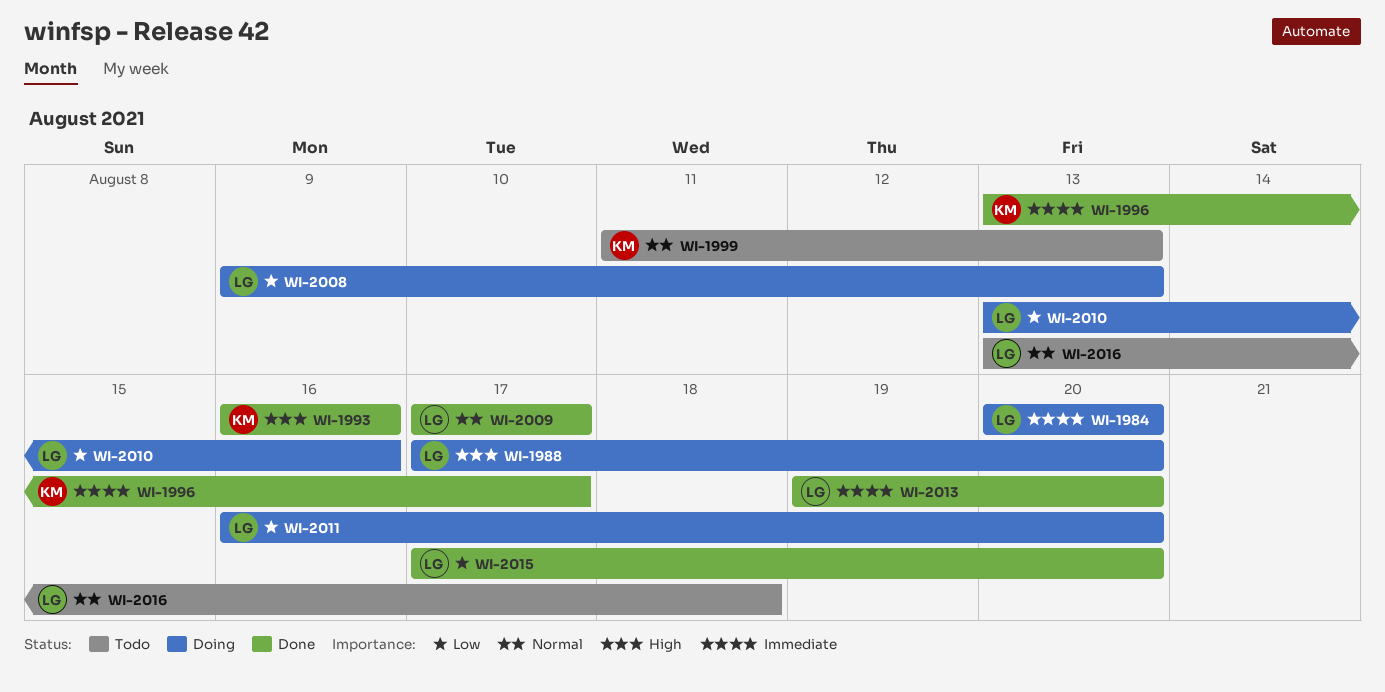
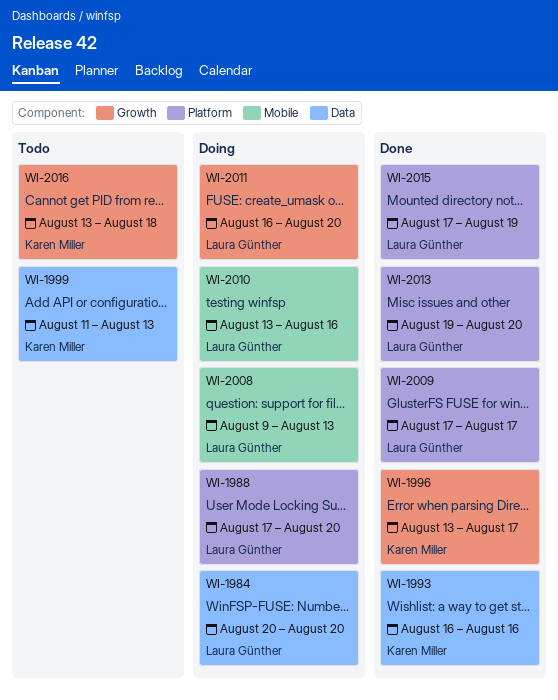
WI-2015, due: Aug 20 -> Aug 19
WI-2016, owner: Laura Günther -> Karen Miller

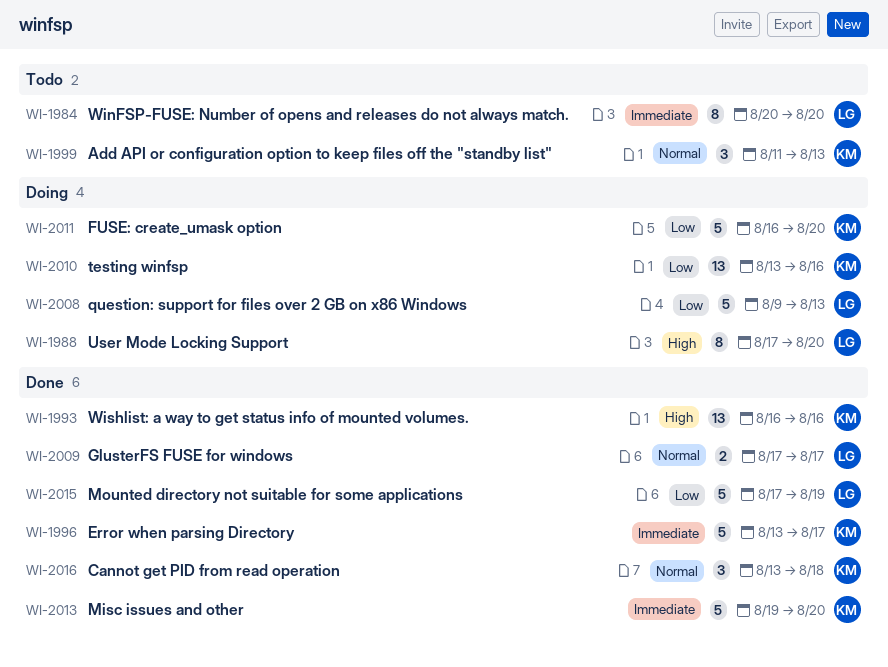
WI-1984, status: Doing -> Todo
WI-2010, owner: Laura Günther -> Karen Miller
WI-2011, owner: Laura Günther -> Karen Miller
WI-2013, owner: Laura Günther -> Karen Miller
WI-2016, status: Todo -> Done

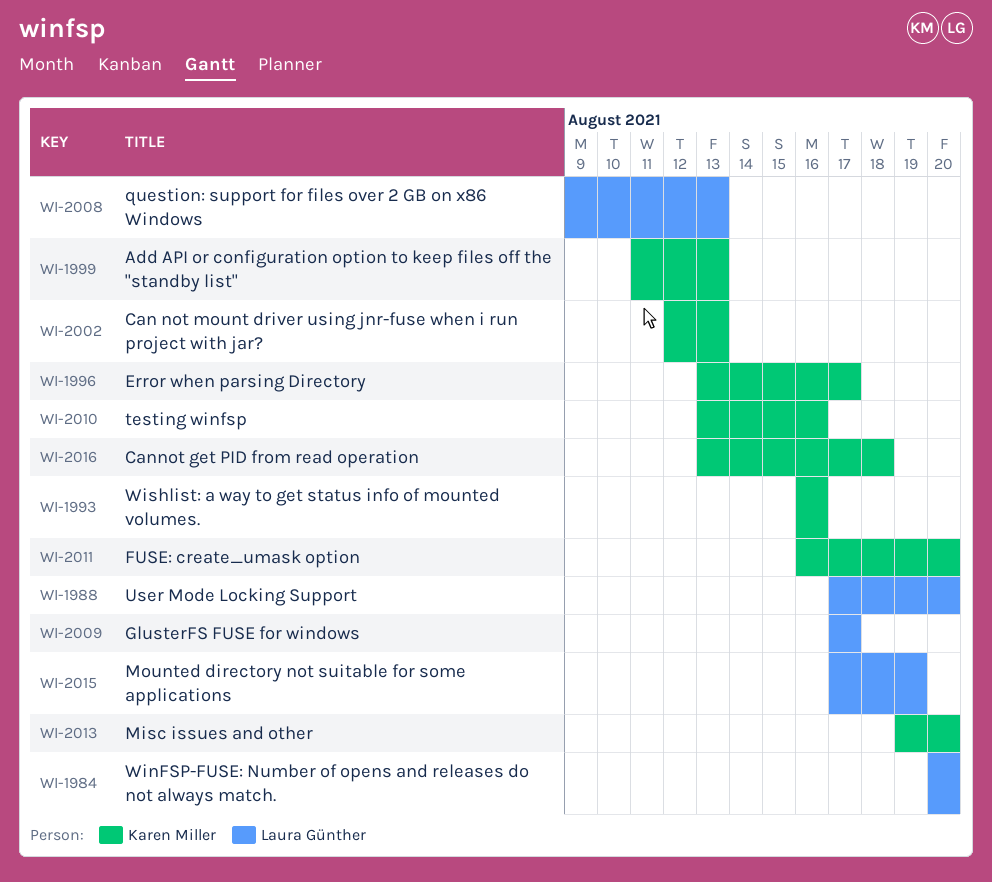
WI-2002: none -> present

